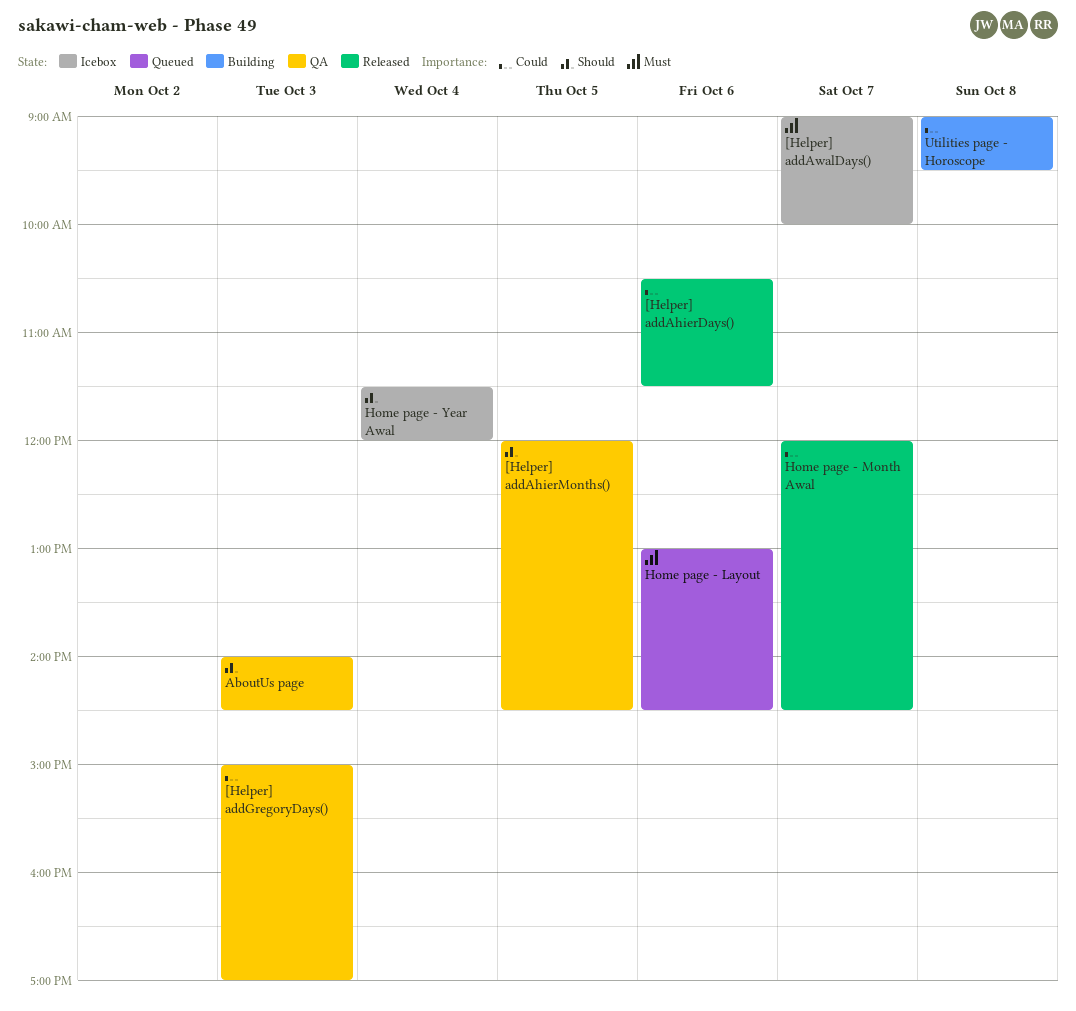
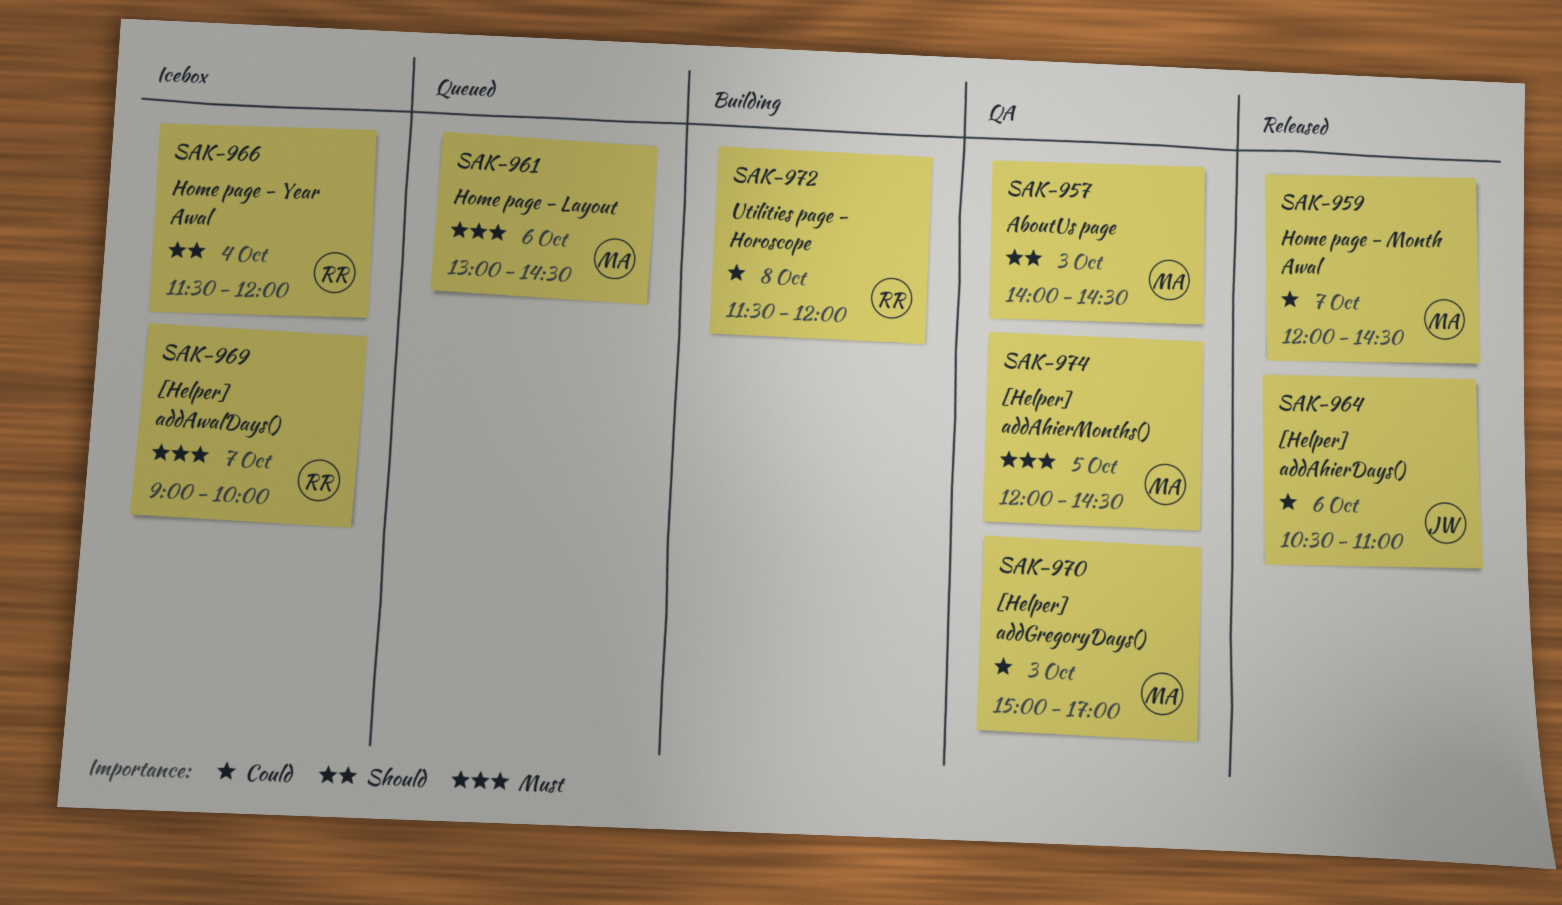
[Helper] addAhierDays(), ends: 11:30 -> 11:00
[Helper] addAhierMonths(), priority: Should -> Must
Utilities page - Horoscope, begins: 09:00 -> 11:30
Utilities page - Horoscope, ends: 09:30 -> 12:00

